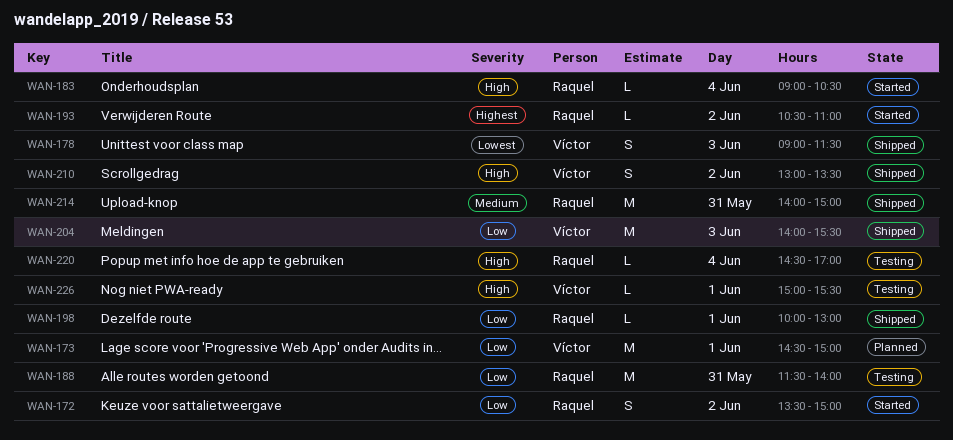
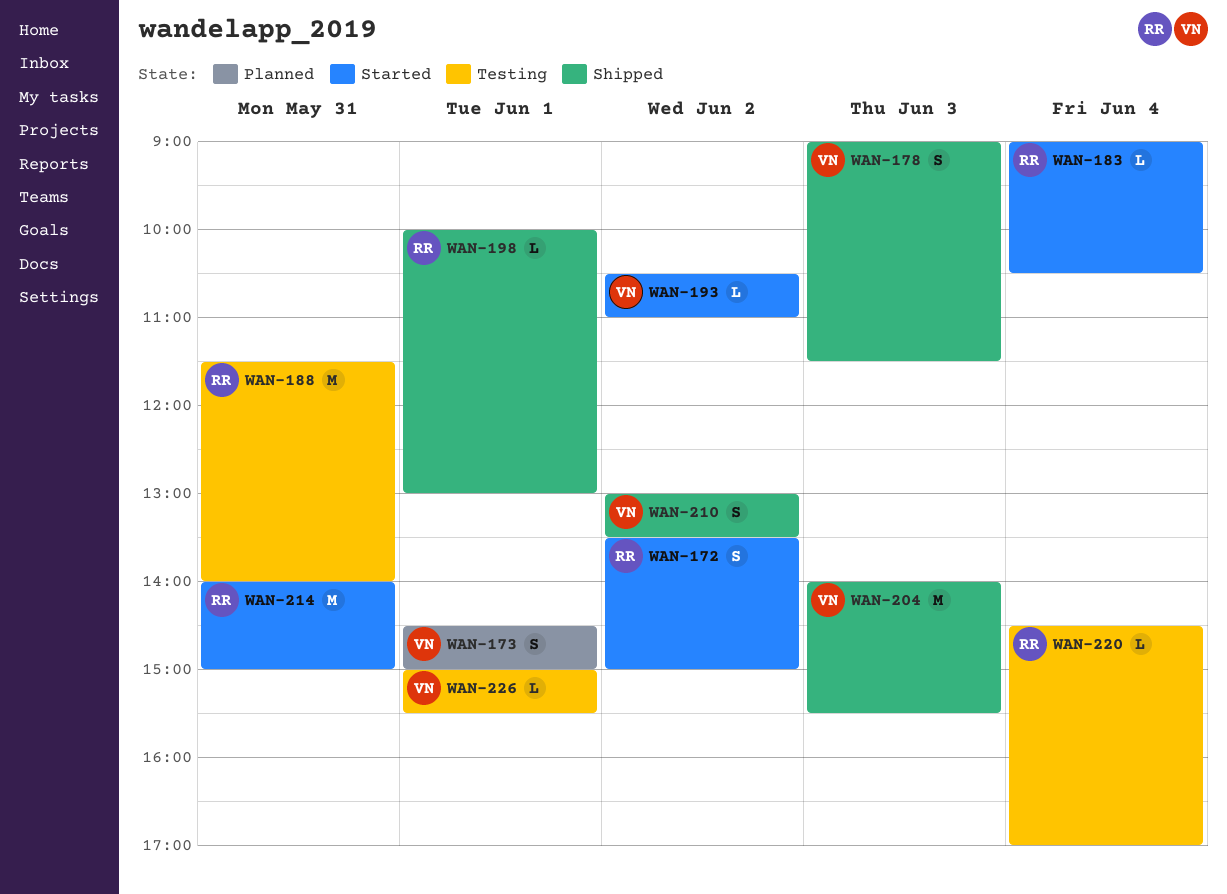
WAN-173, estimate: M -> S
WAN-193, owner: Raquel -> Víctor
WAN-214, status: Shipped -> Started

